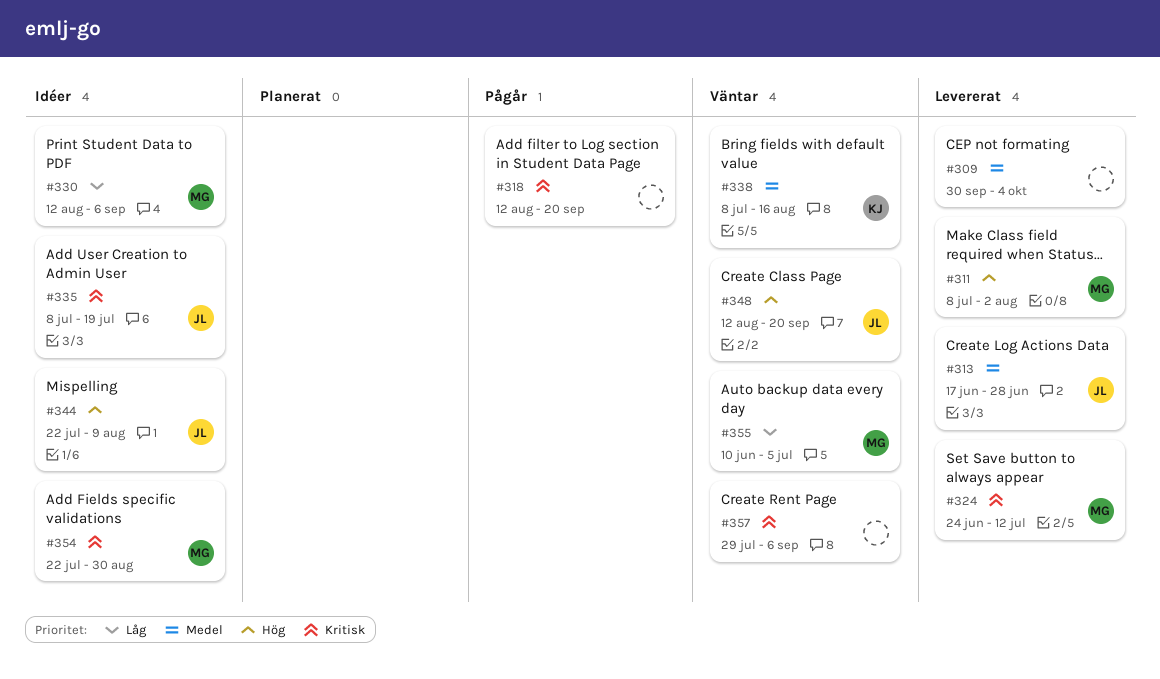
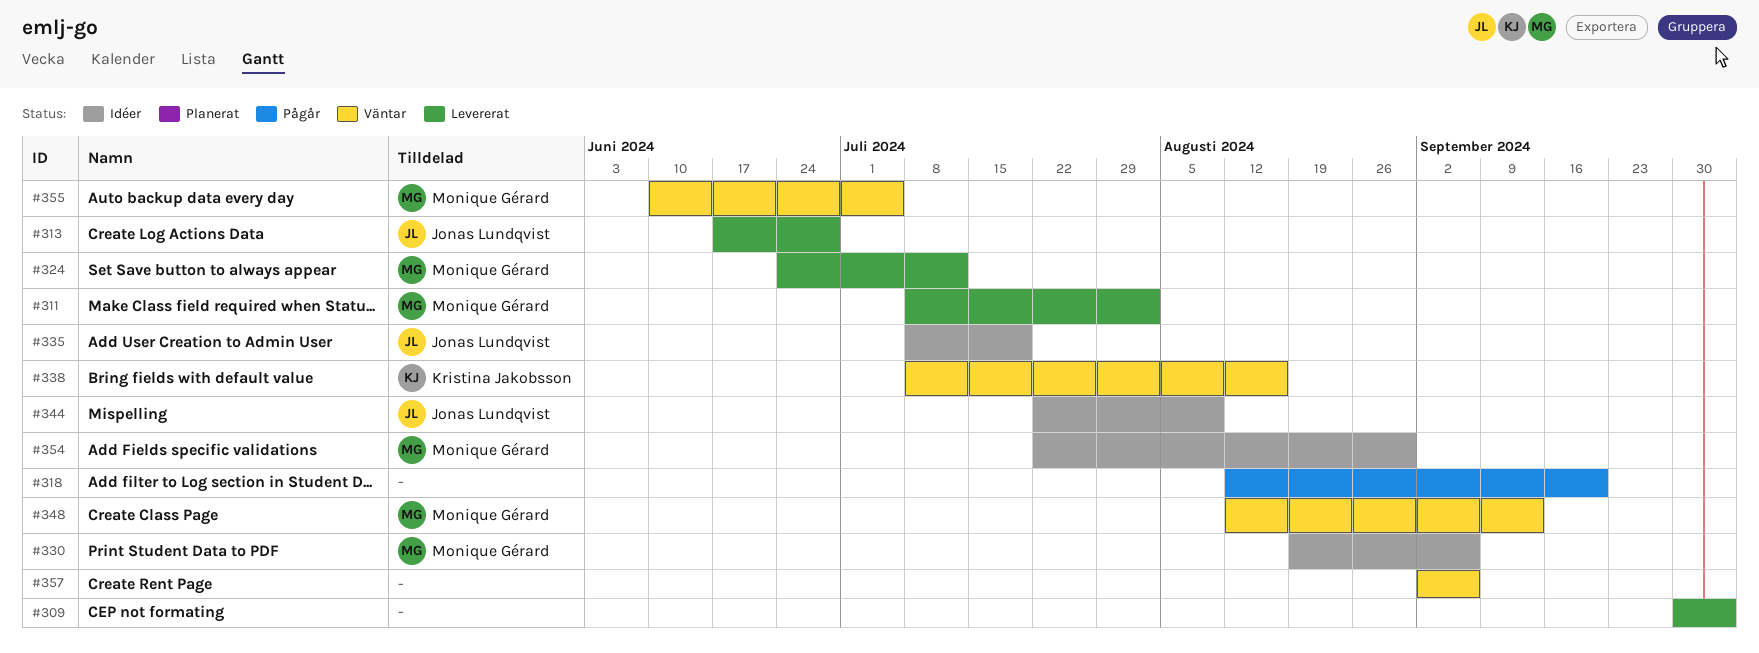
#330, start: Aug 12 -> Aug 19
#348, owner: Jonas Lundqvist -> Monique Gérard
#348, due: Sep 20 -> Sep 13
#357, start: Jul 29 -> Sep 2

